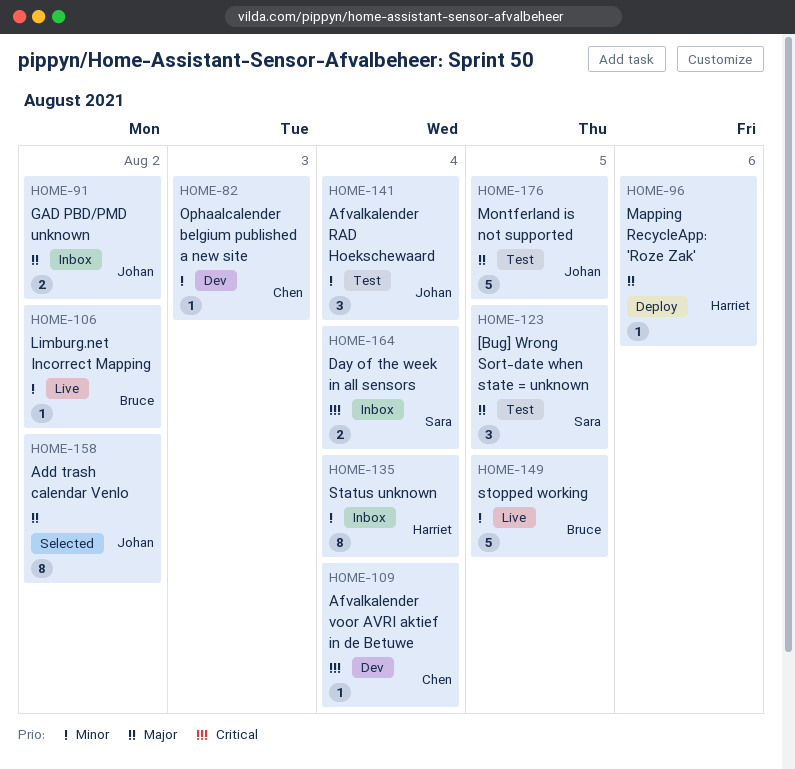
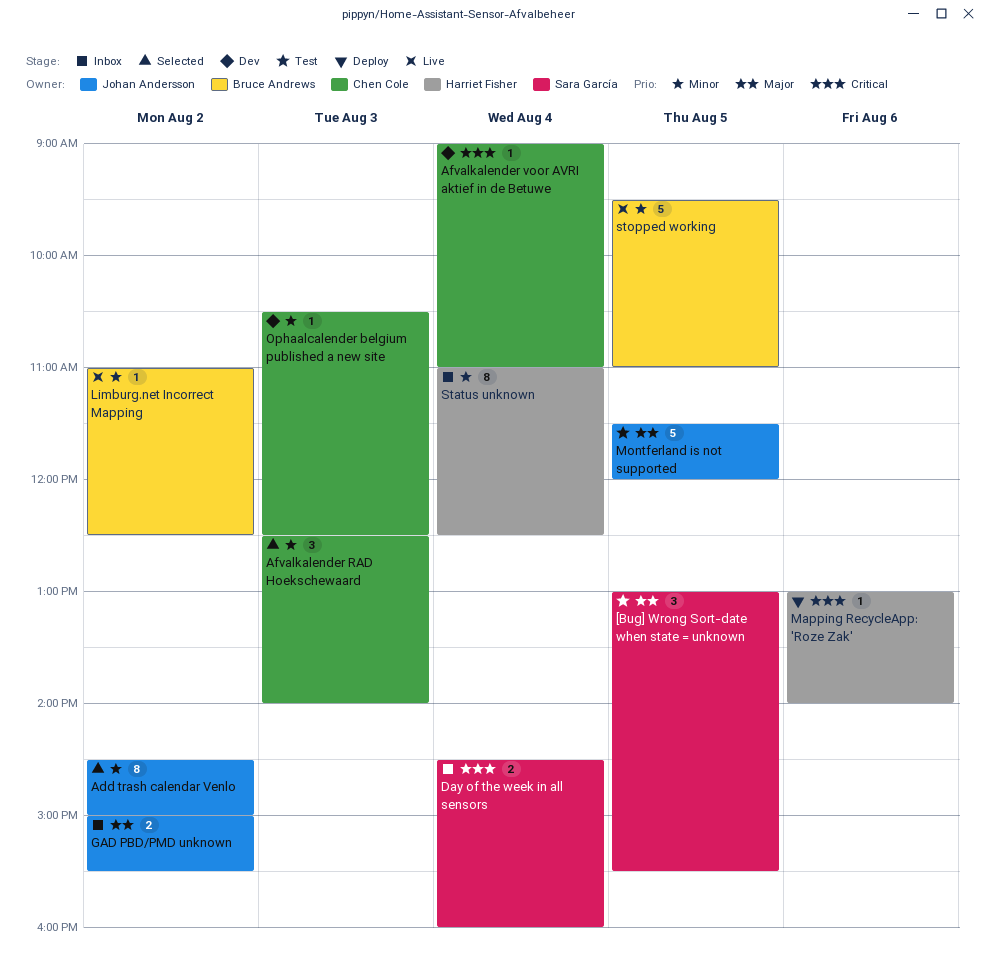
Add trash calendar Venlo, priority: Major -> Minor
Afvalkalender RAD Hoekschewaard, status: Test -> Selected
Afvalkalender RAD Hoekschewaard, owner: Johan Andersson -> Chen Cole
Afvalkalender RAD Hoekschewaard, day: Aug 4 -> Aug 3
Mapping RecycleApp: 'Roze Zak', priority: Major -> Critical

